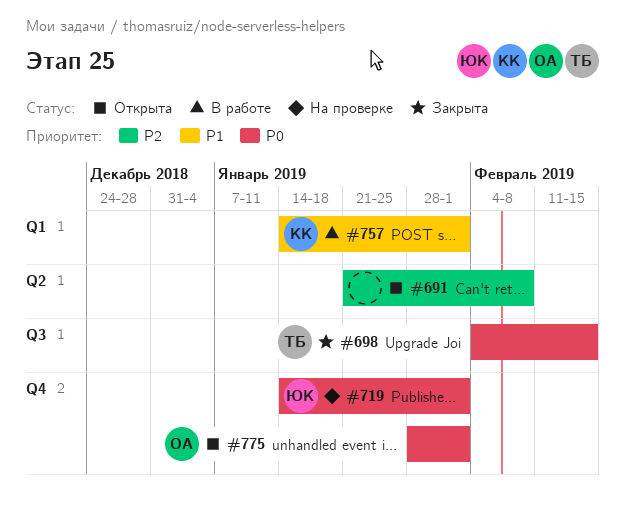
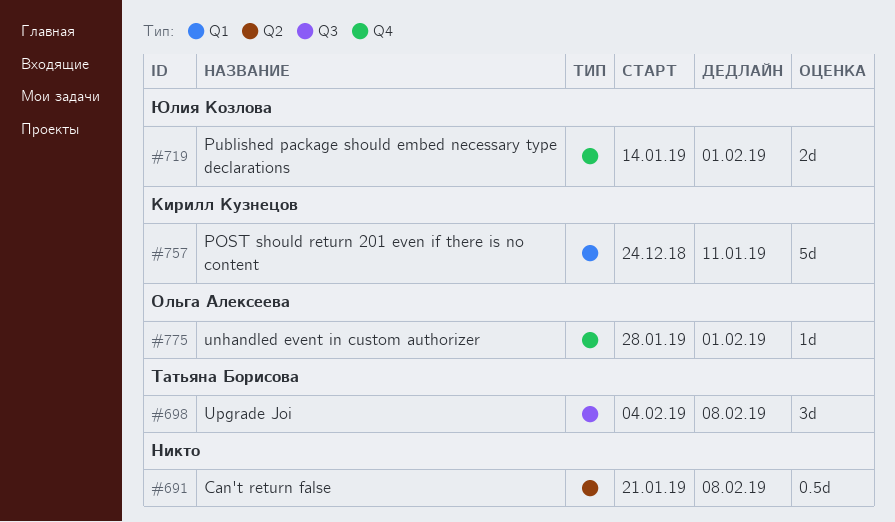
#698, due: Feb 15 -> Feb 8
#757, start: Jan 14 -> Dec 24
#757, due: Feb 1 -> Jan 11

